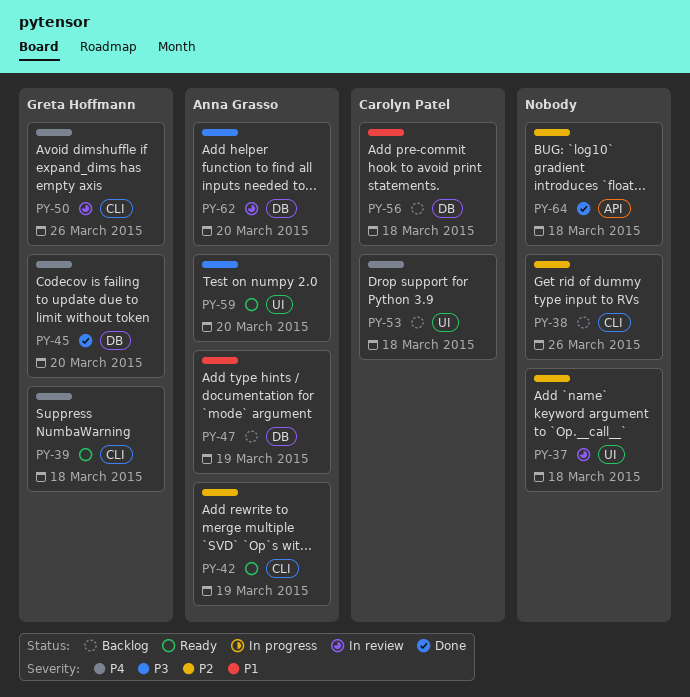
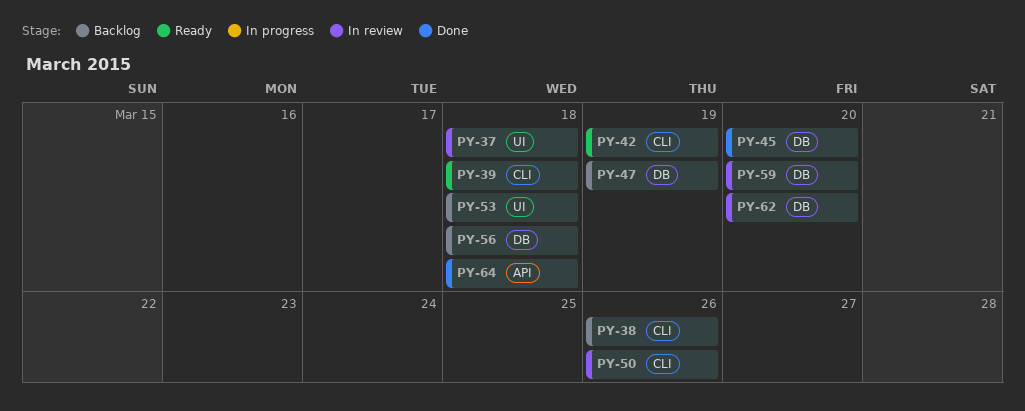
PY-59, status: Ready -> In review
PY-59, label: UI -> DB

